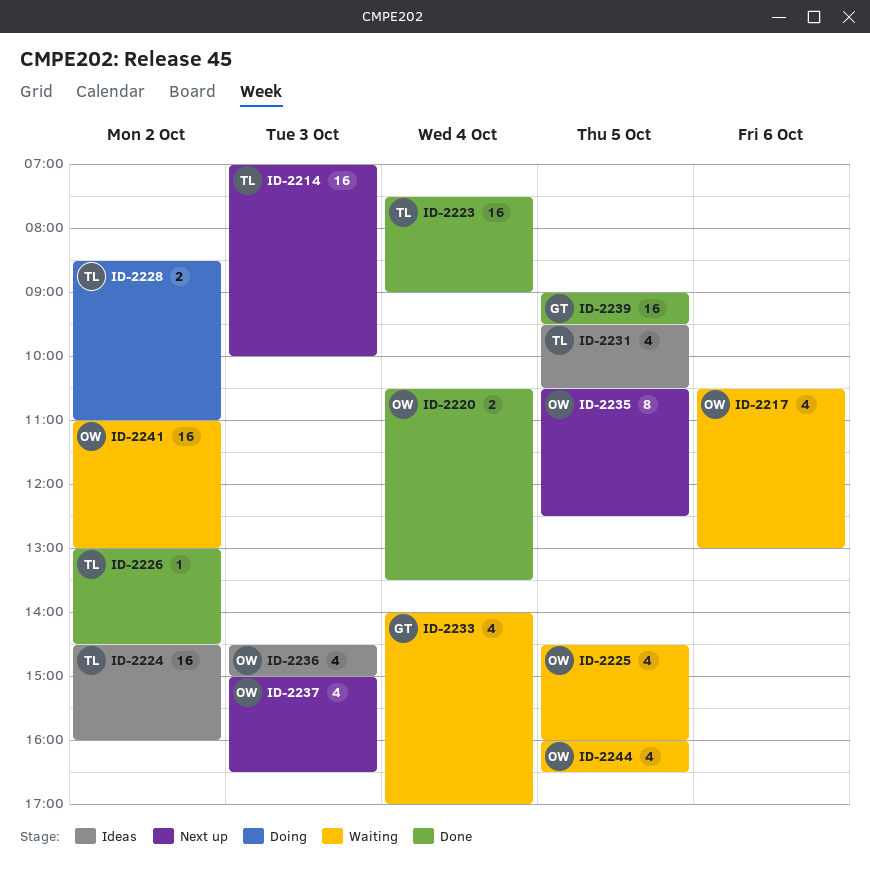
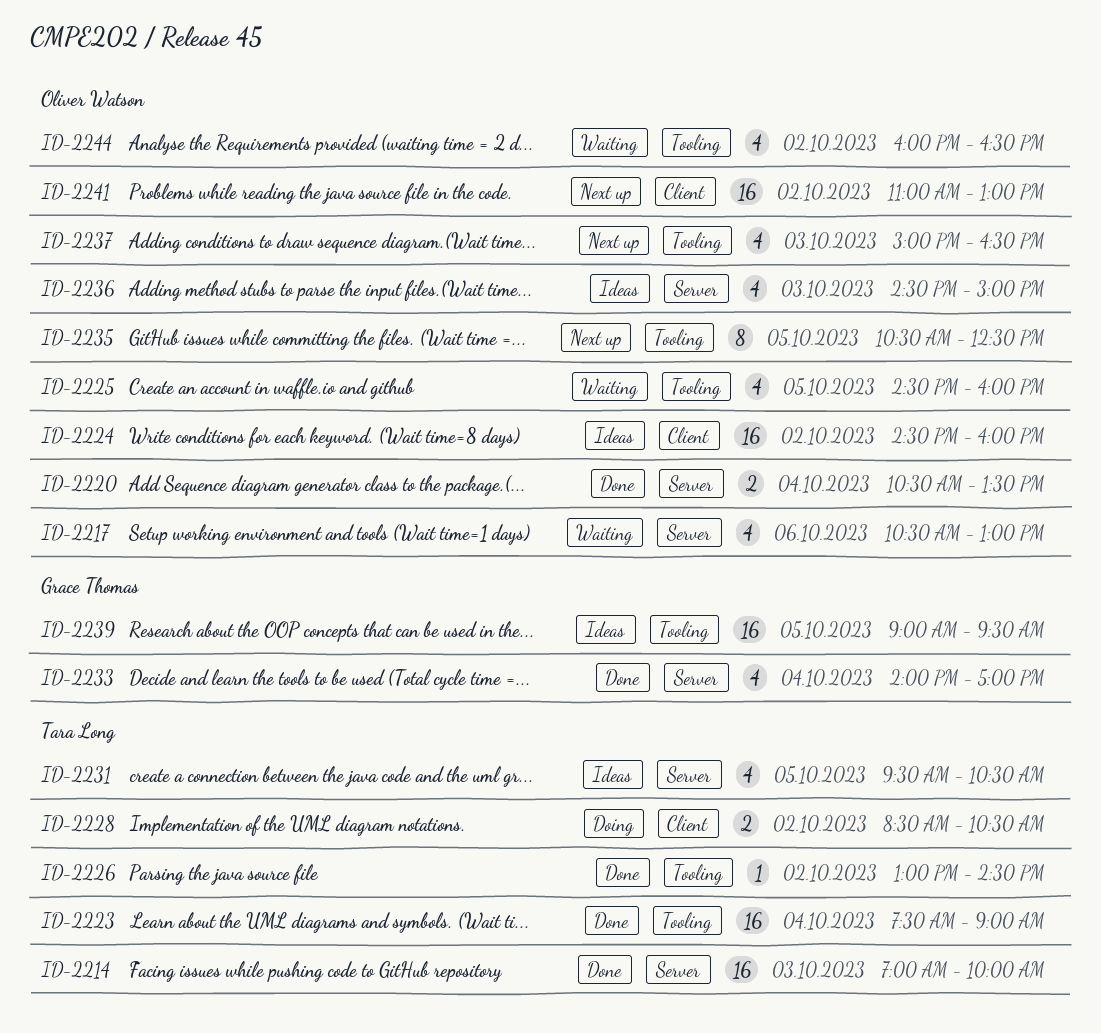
ID-2214, status: Next up -> Done
ID-2224, owner: Tara Long -> Oliver Watson
ID-2228, ends: 11:00 -> 10:30
ID-2233, status: Waiting -> Done
ID-2239, status: Done -> Ideas
ID-2241, status: Waiting -> Next up
ID-2244, day: Oct 5 -> Oct 2

